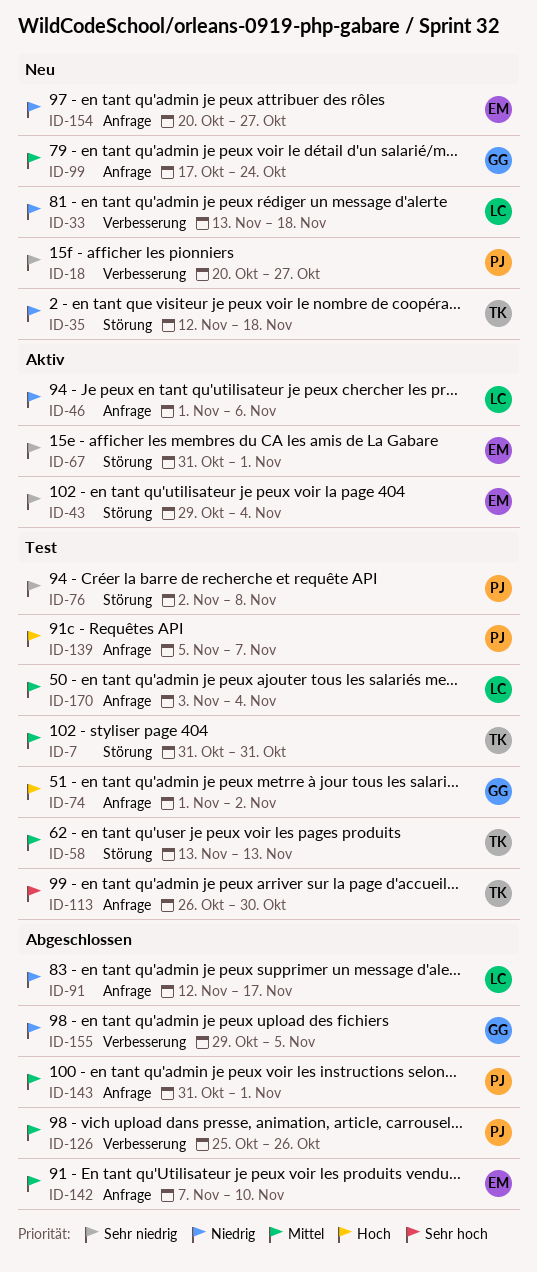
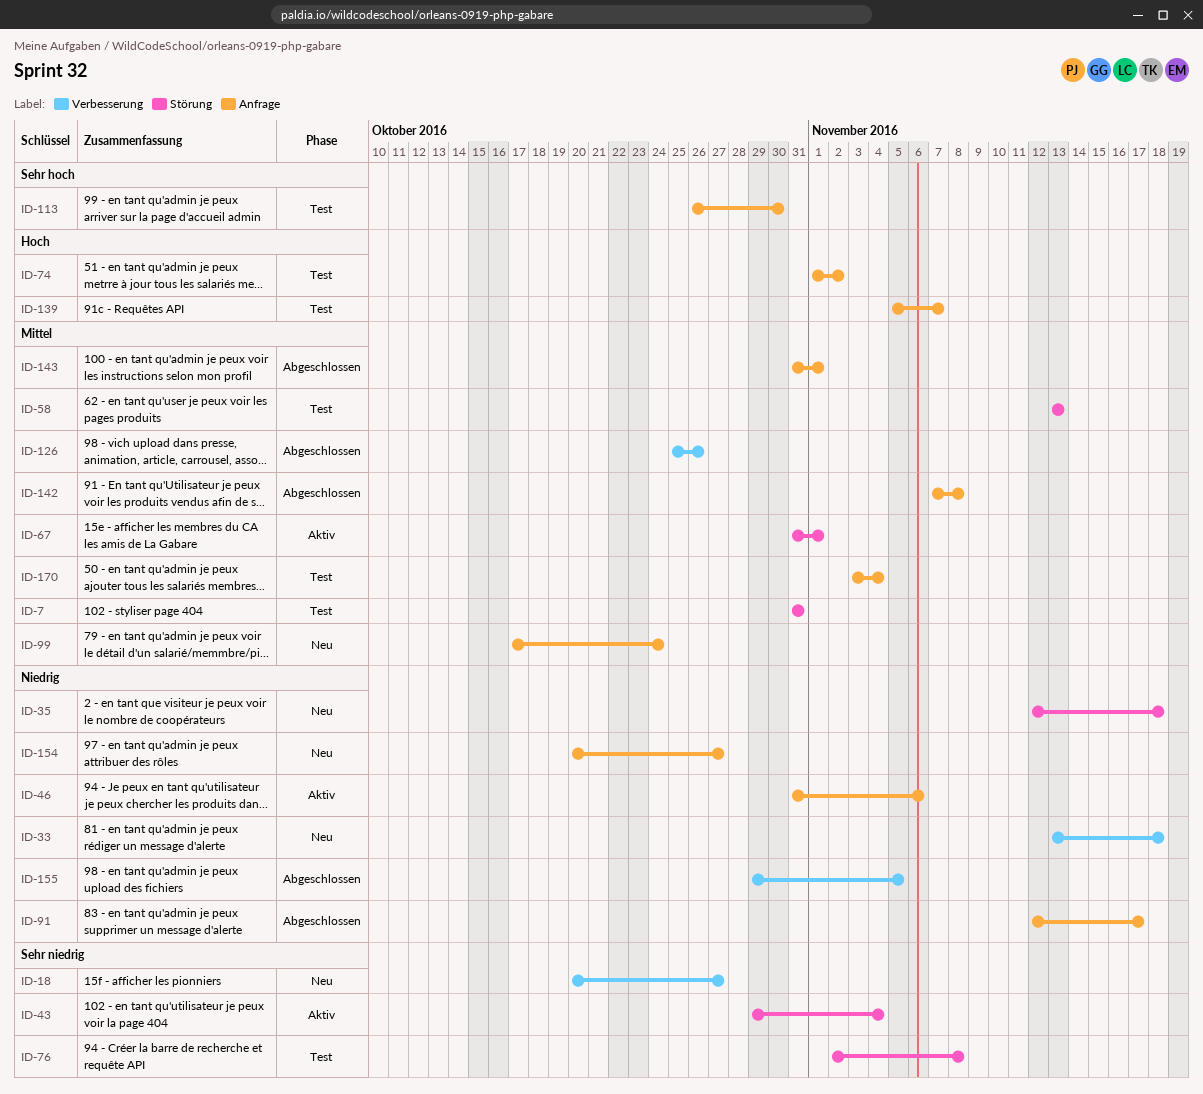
ID-46, start: Nov 1 -> Oct 31
ID-67, priority: Sehr niedrig -> Mittel
ID-142, due: Nov 10 -> Nov 8

